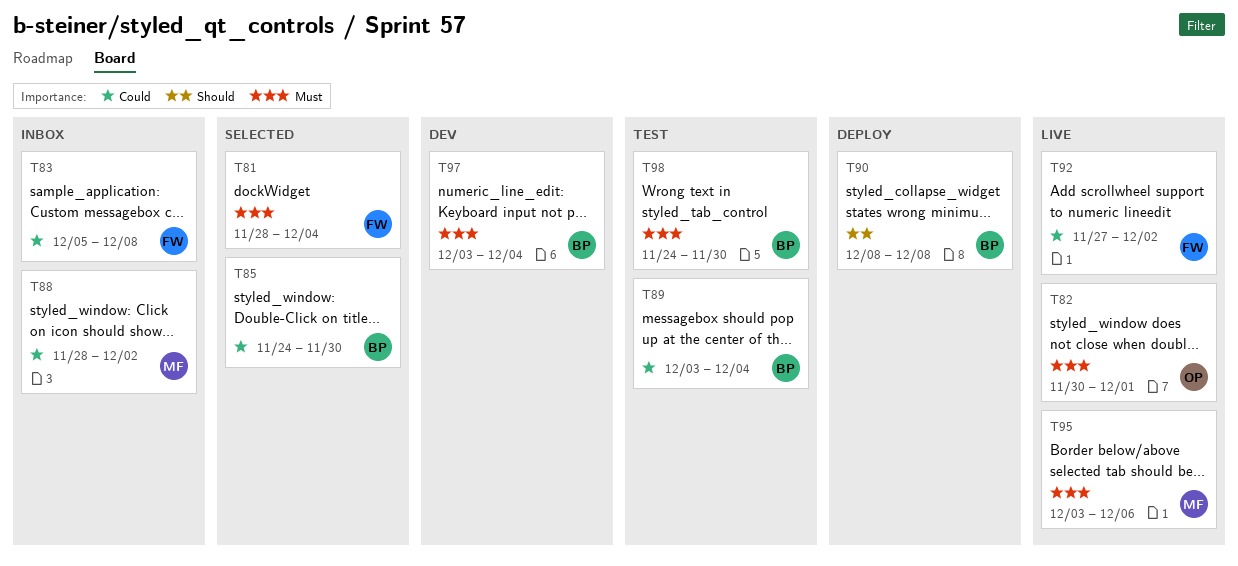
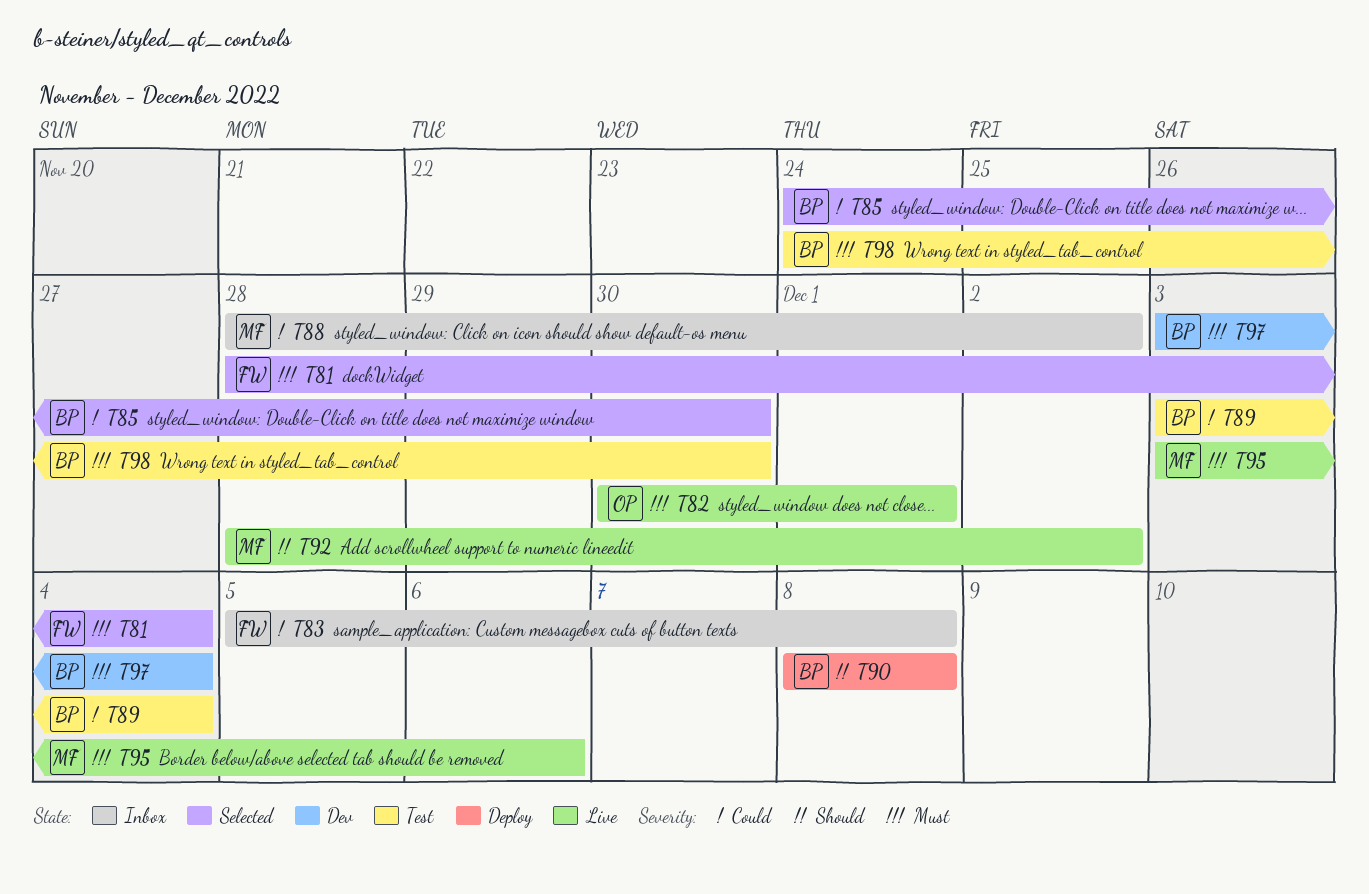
T92, owner: FW -> MF
T92, priority: Could -> Should
T92, start: Nov 27 -> Nov 28

